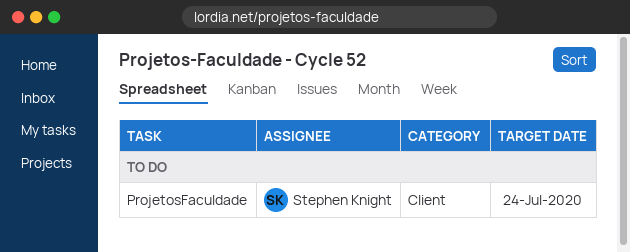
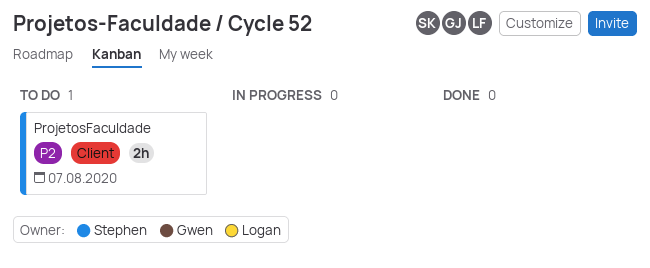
ProjetosFaculdade, due: Jul 24 -> Aug 7

